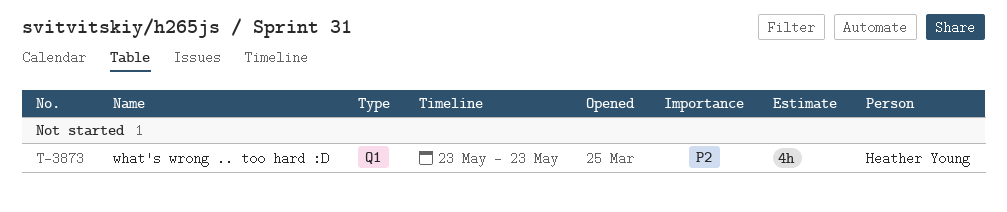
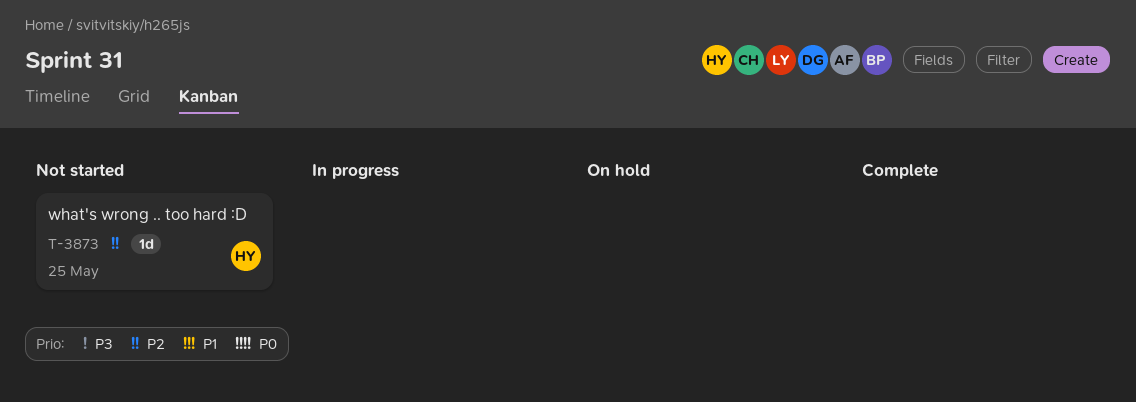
T-3873, estimate: 4h -> 1d
T-3873, due: May 23 -> May 25

